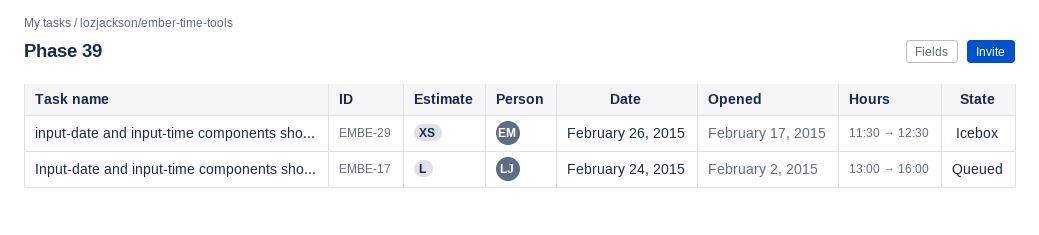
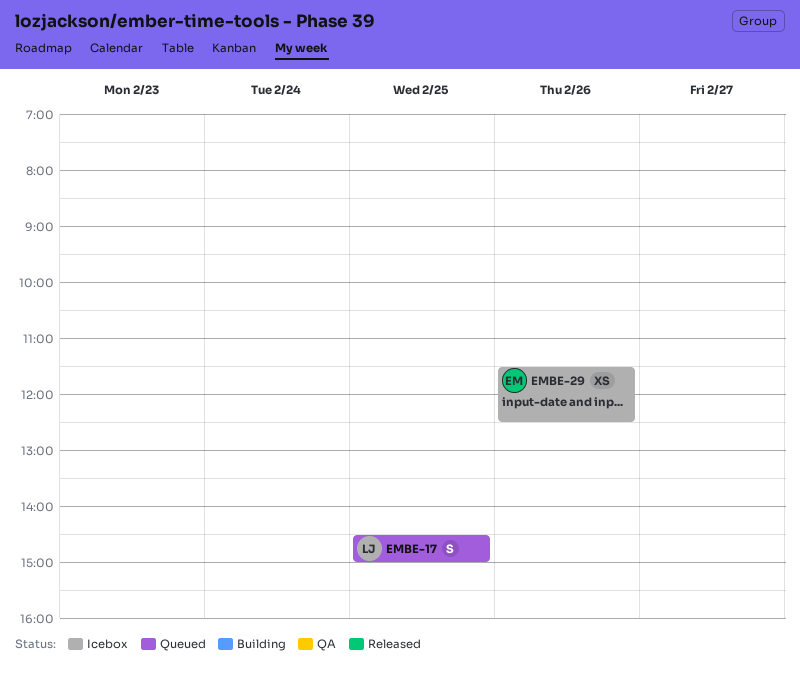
EMBE-17, estimate: L -> S
EMBE-17, day: Feb 24 -> Feb 25
EMBE-17, begins: 13:00 -> 14:30
EMBE-17, ends: 16:00 -> 15:00

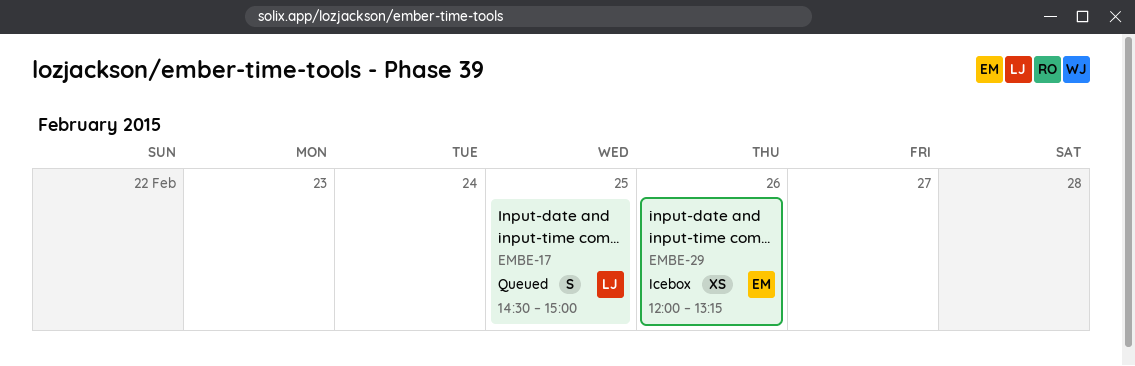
EMBE-29, begins: 11:30 -> 12:00
EMBE-29, ends: 12:30 -> 13:15

